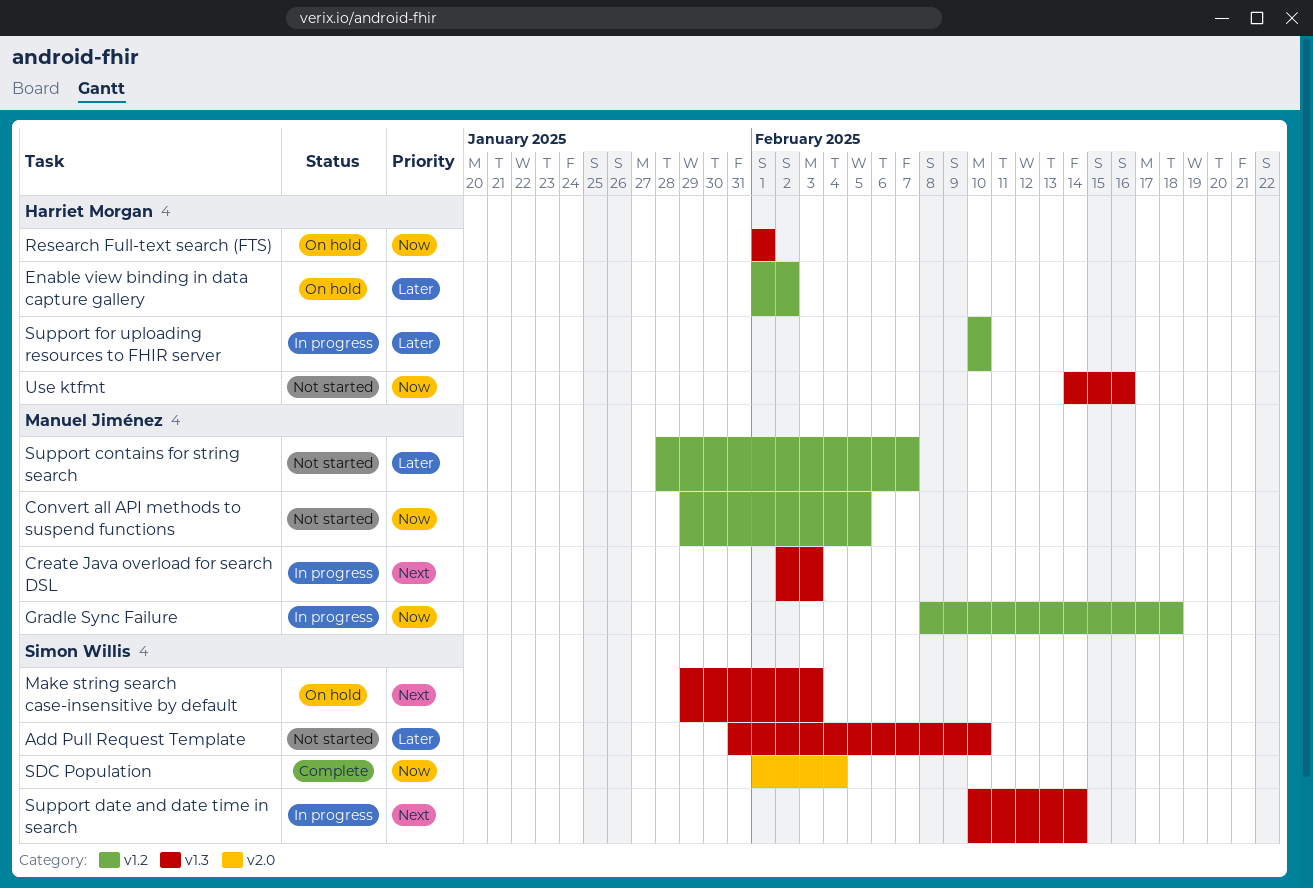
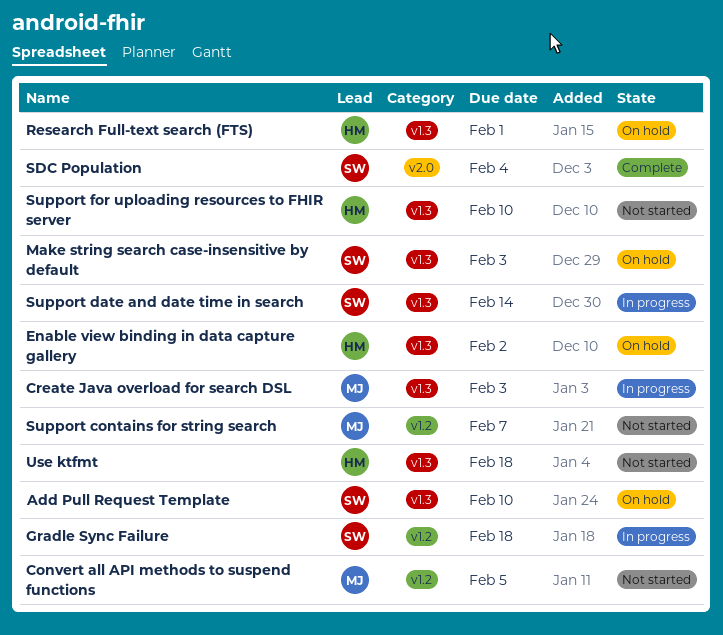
Add Pull Request Template, status: Not started -> On hold
Enable view binding in data capture gallery, label: v1.2 -> v1.3
Gradle Sync Failure, owner: Manuel Jiménez -> Simon Willis
Support for uploading resources to FHIR server, status: In progress -> Not started
Support for uploading resources to FHIR server, label: v1.2 -> v1.3
Use ktfmt, due: Feb 16 -> Feb 18

